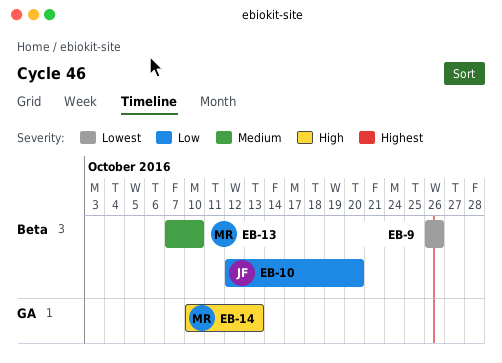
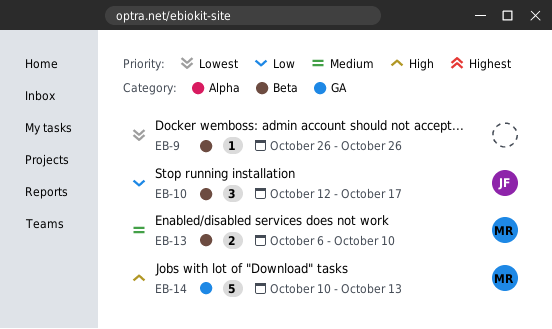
EB-10, due: Oct 20 -> Oct 17
EB-13, start: Oct 7 -> Oct 6

